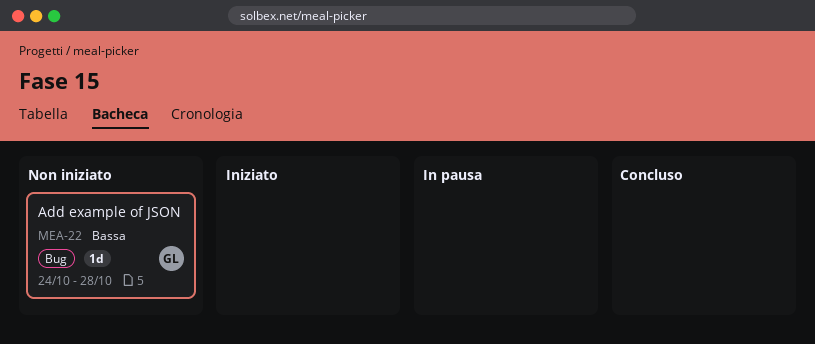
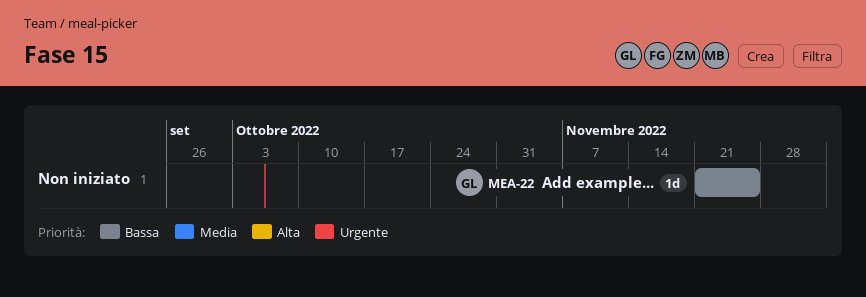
MEA-22, start: Oct 24 -> Nov 21
MEA-22, due: Oct 28 -> Nov 25

